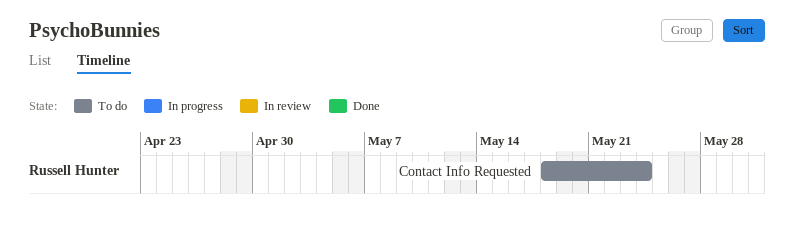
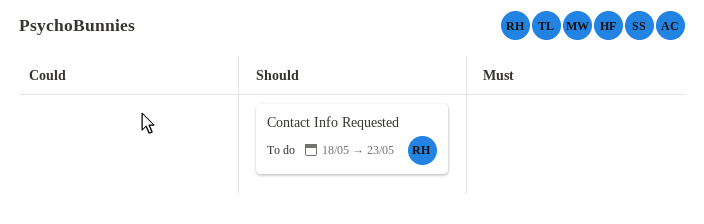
Contact Info Requested, due: May 24 -> May 23

